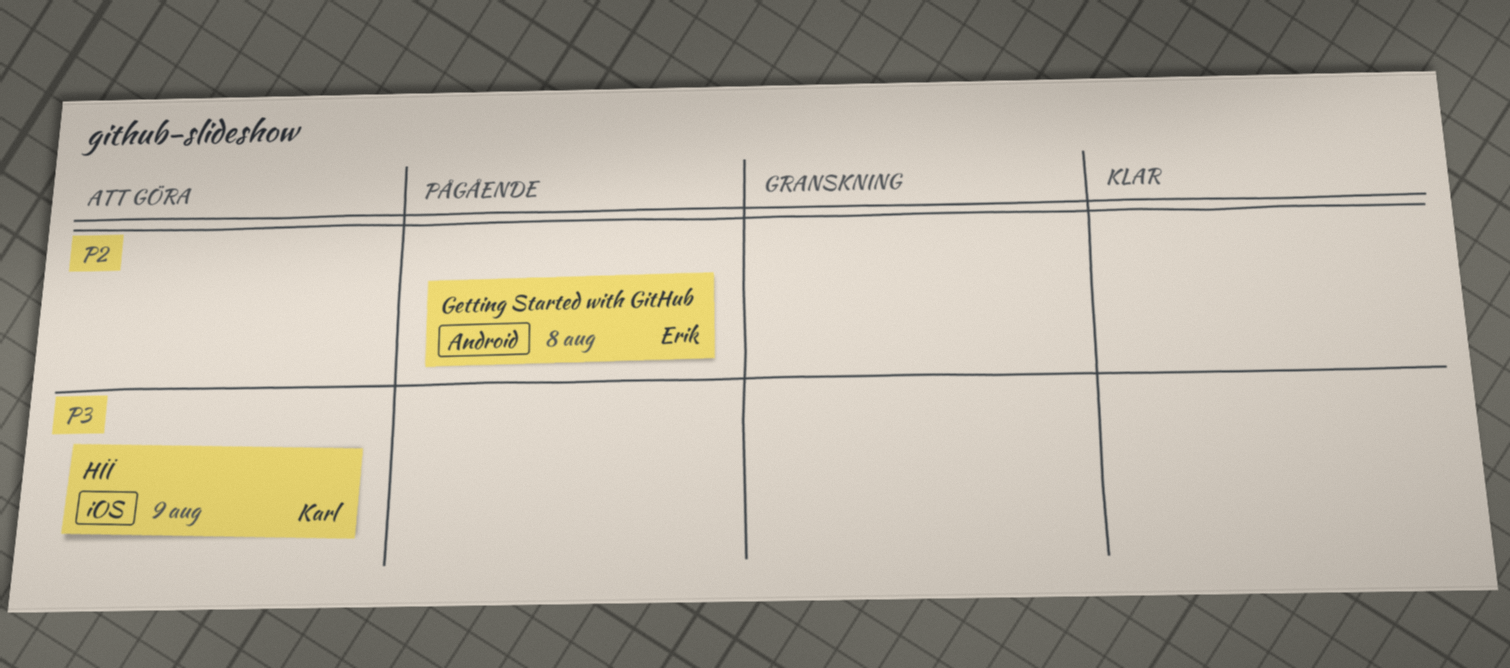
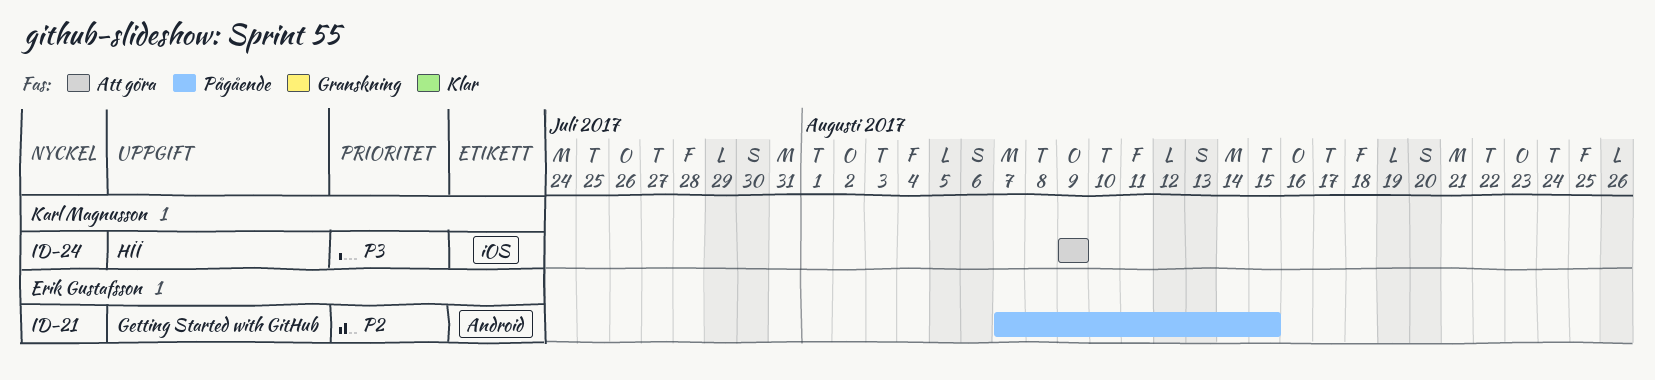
Getting Started with GitHub, due: Aug 8 -> Aug 15

